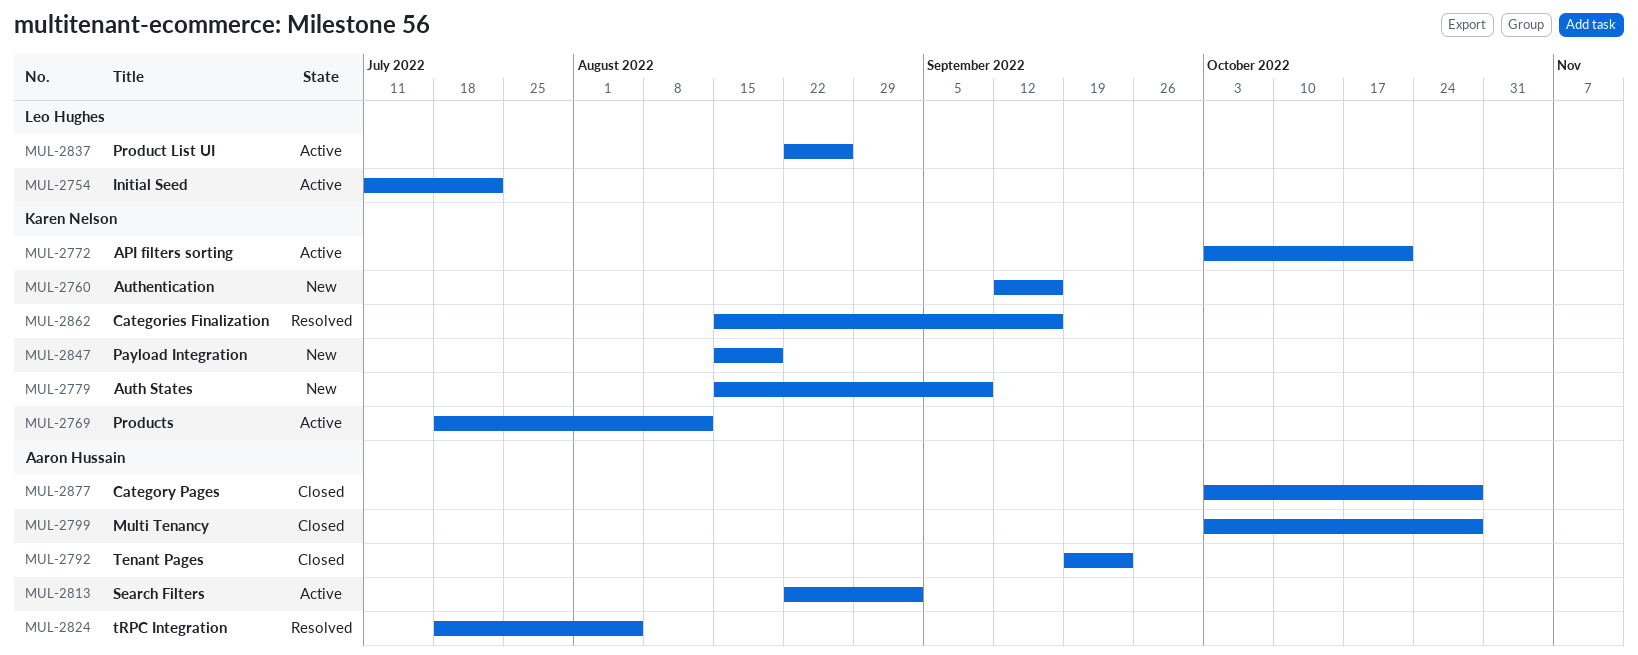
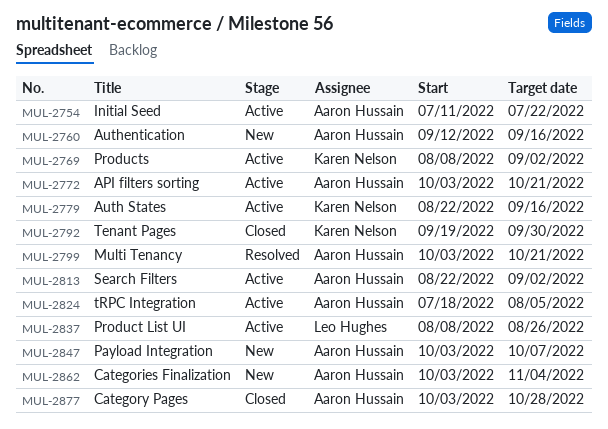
MUL-2754, owner: Leo Hughes -> Aaron Hussain
MUL-2760, owner: Karen Nelson -> Aaron Hussain
MUL-2769, start: Jul 18 -> Aug 8
MUL-2769, due: Aug 12 -> Sep 2
MUL-2772, owner: Karen Nelson -> Aaron Hussain
MUL-2779, status: New -> Active
MUL-2779, start: Aug 15 -> Aug 22
MUL-2779, due: Sep 9 -> Sep 16
MUL-2792, owner: Aaron Hussain -> Karen Nelson
MUL-2792, due: Sep 23 -> Sep 30
MUL-2799, status: Closed -> Resolved
MUL-2799, due: Oct 28 -> Oct 21
MUL-2824, status: Resolved -> Active
MUL-2837, start: Aug 22 -> Aug 8
MUL-2847, owner: Karen Nelson -> Aaron Hussain
MUL-2847, start: Aug 15 -> Oct 3
MUL-2847, due: Aug 19 -> Oct 7
MUL-2862, status: Resolved -> New
MUL-2862, owner: Karen Nelson -> Aaron Hussain
MUL-2862, start: Aug 15 -> Oct 3
MUL-2862, due: Sep 16 -> Nov 4

